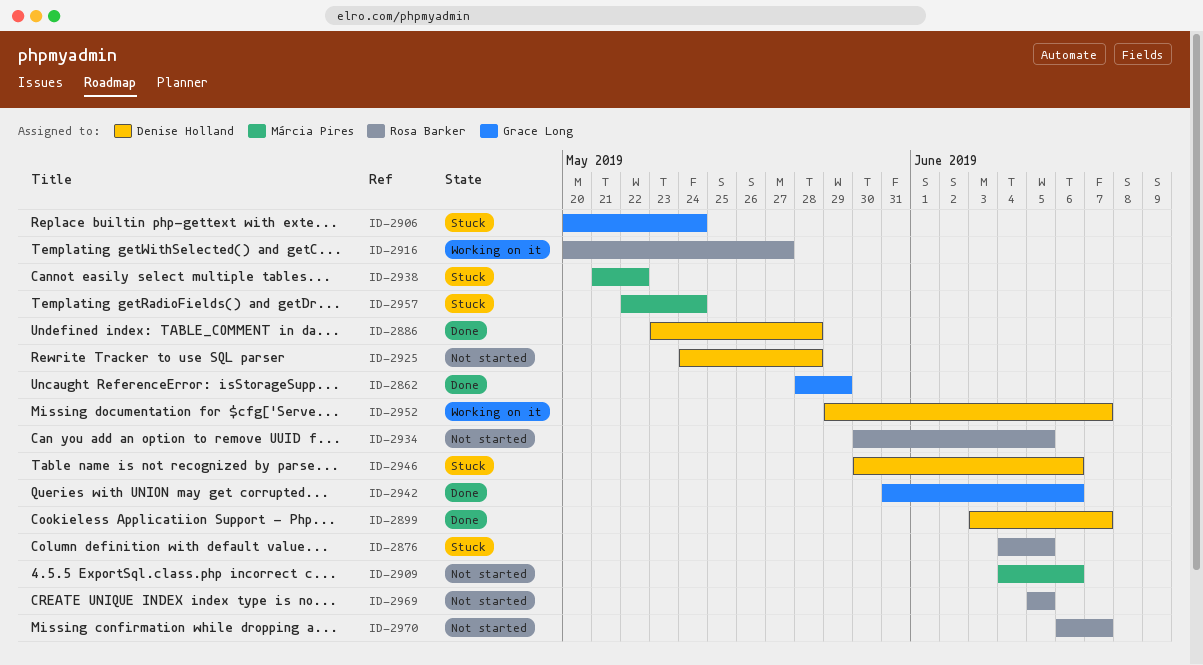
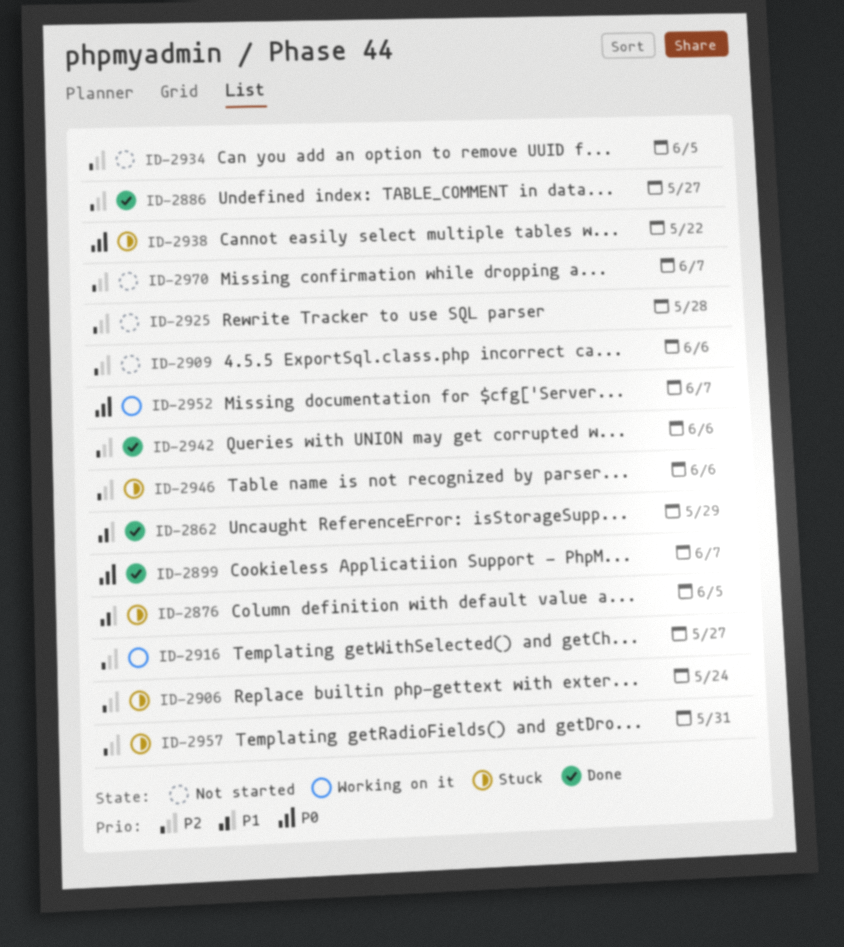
ID-2886, due: May 28 -> May 27
ID-2957, due: May 24 -> May 31
ID-2969: present -> none

